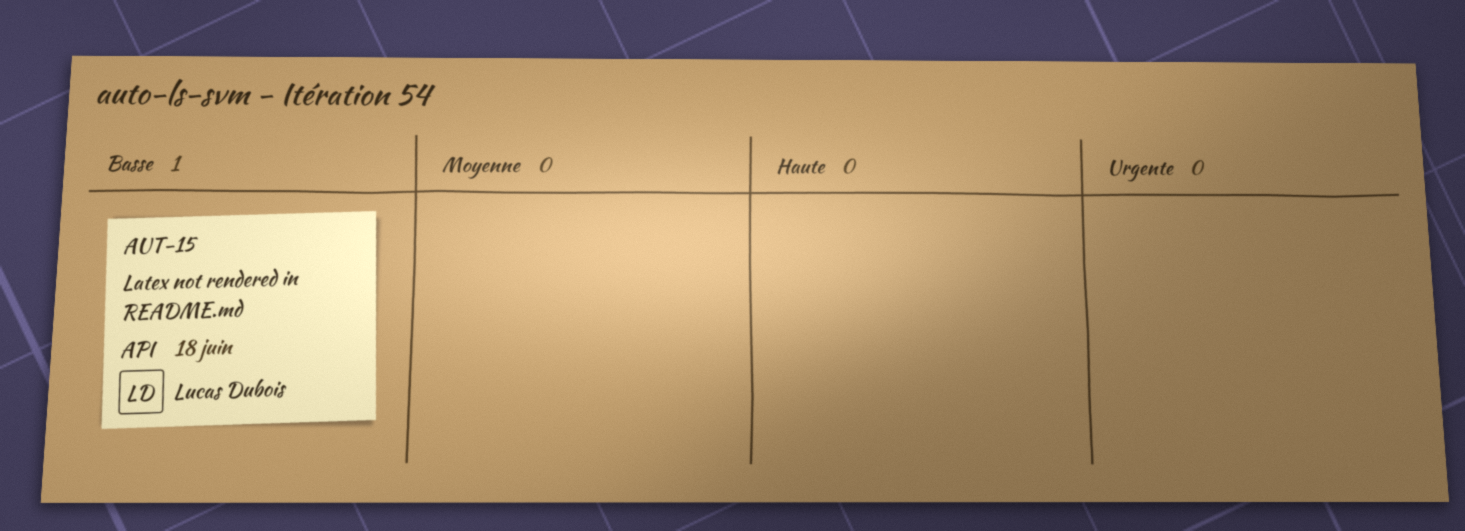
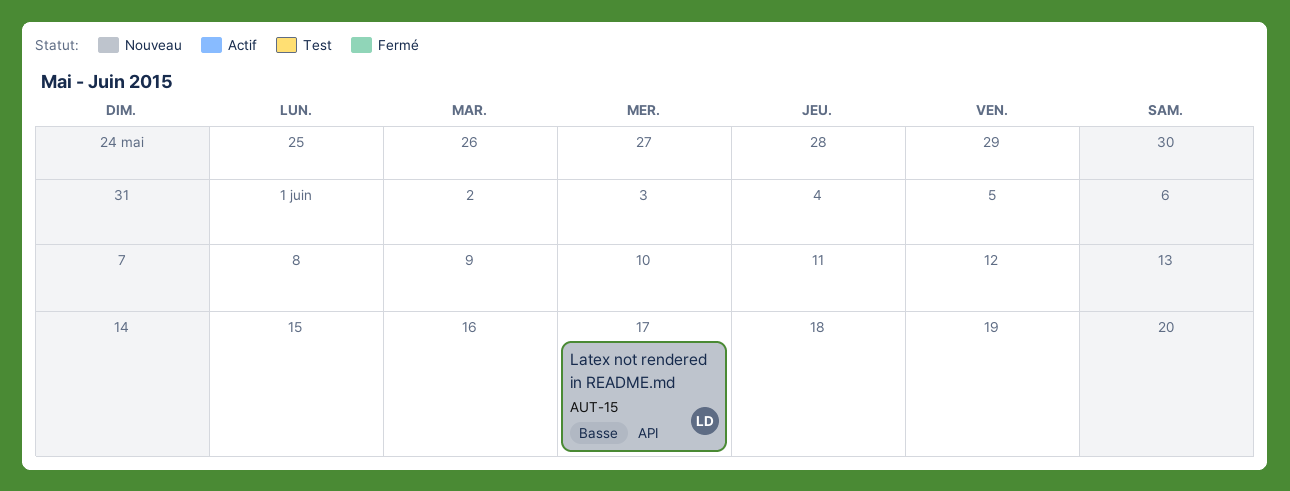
AUT-15, due: Jun 18 -> Jun 17

